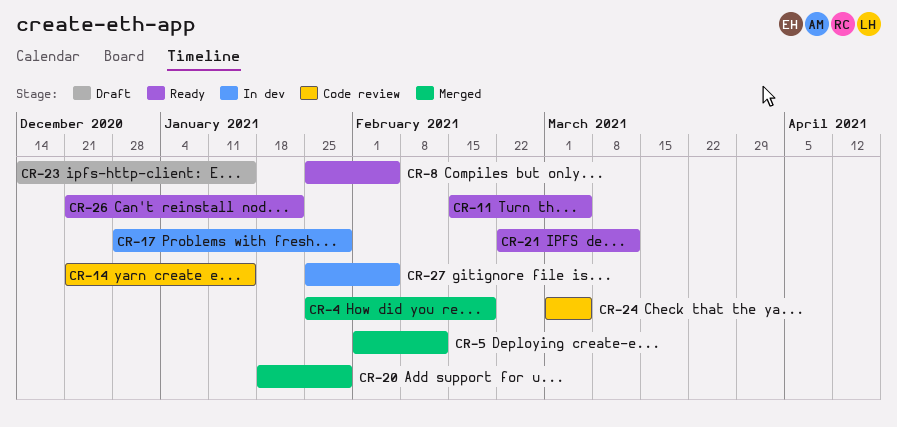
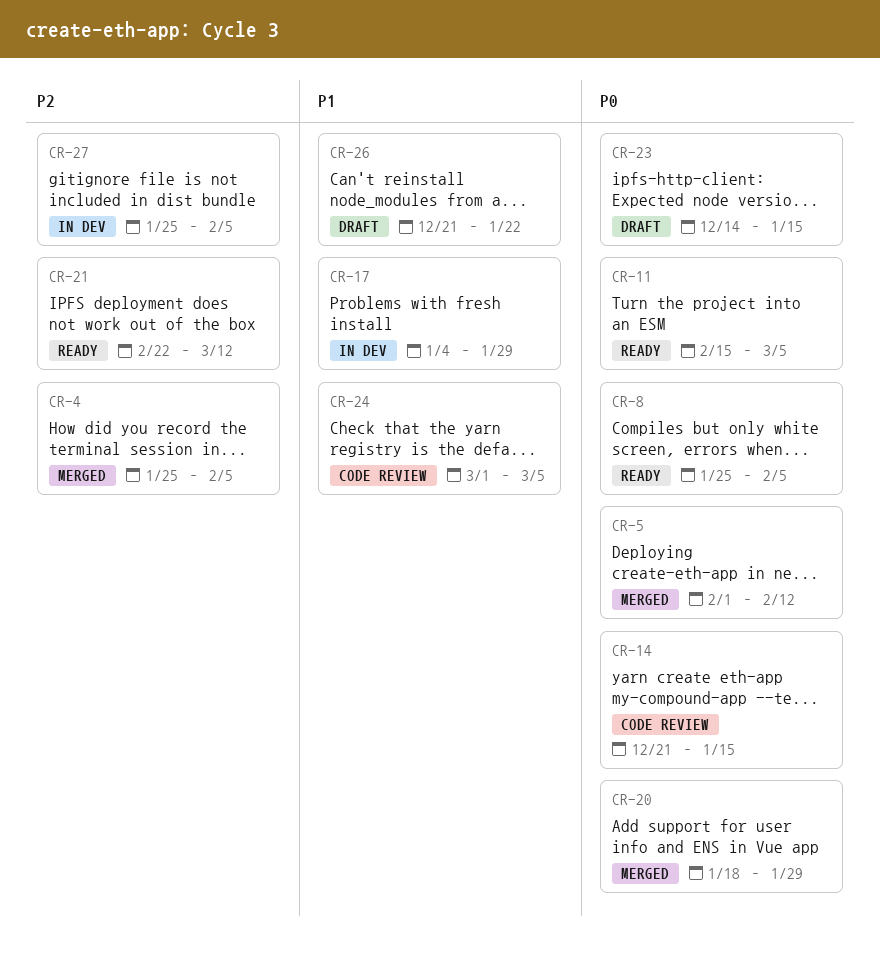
CR-4, due: Feb 19 -> Feb 5
CR-17, start: Dec 28 -> Jan 4
CR-26, status: Ready -> Draft

